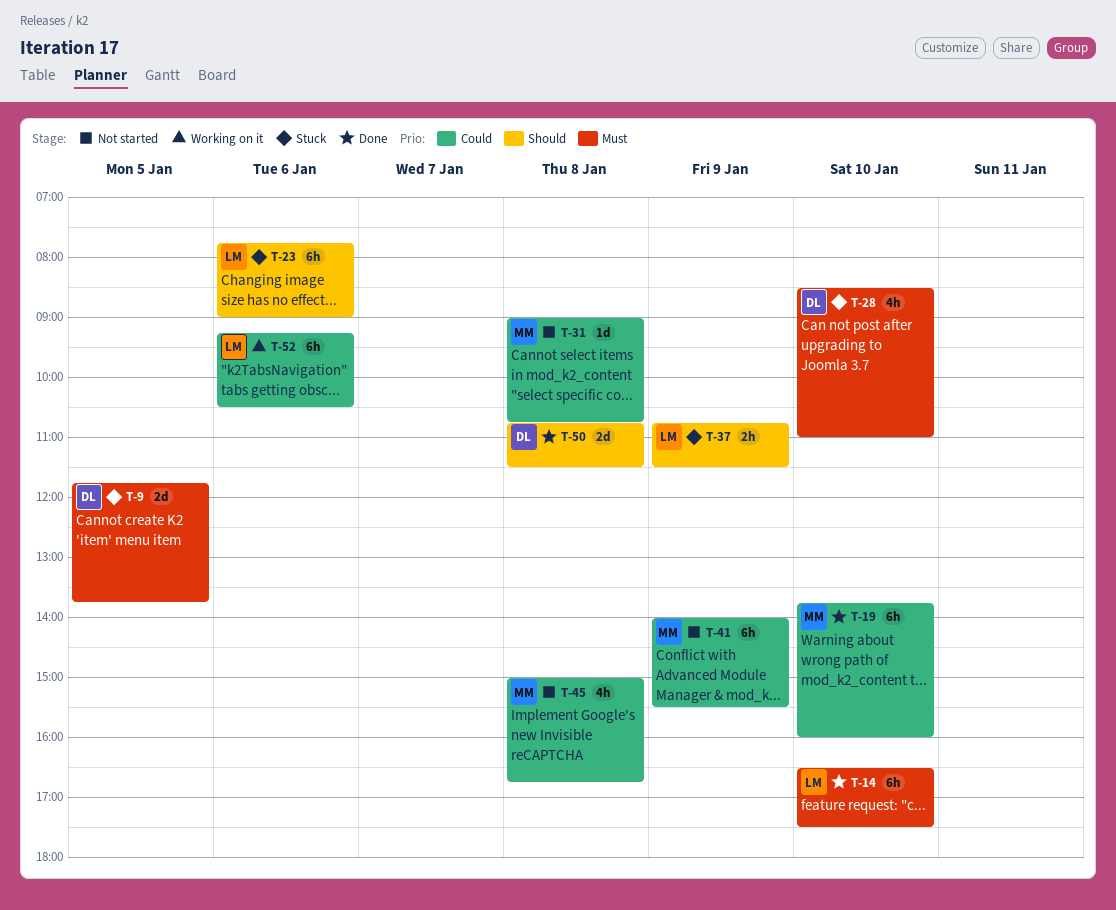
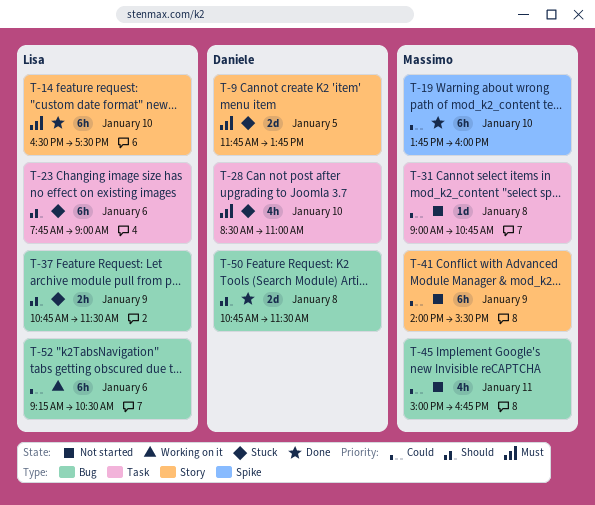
T-45, day: Jan 8 -> Jan 11

